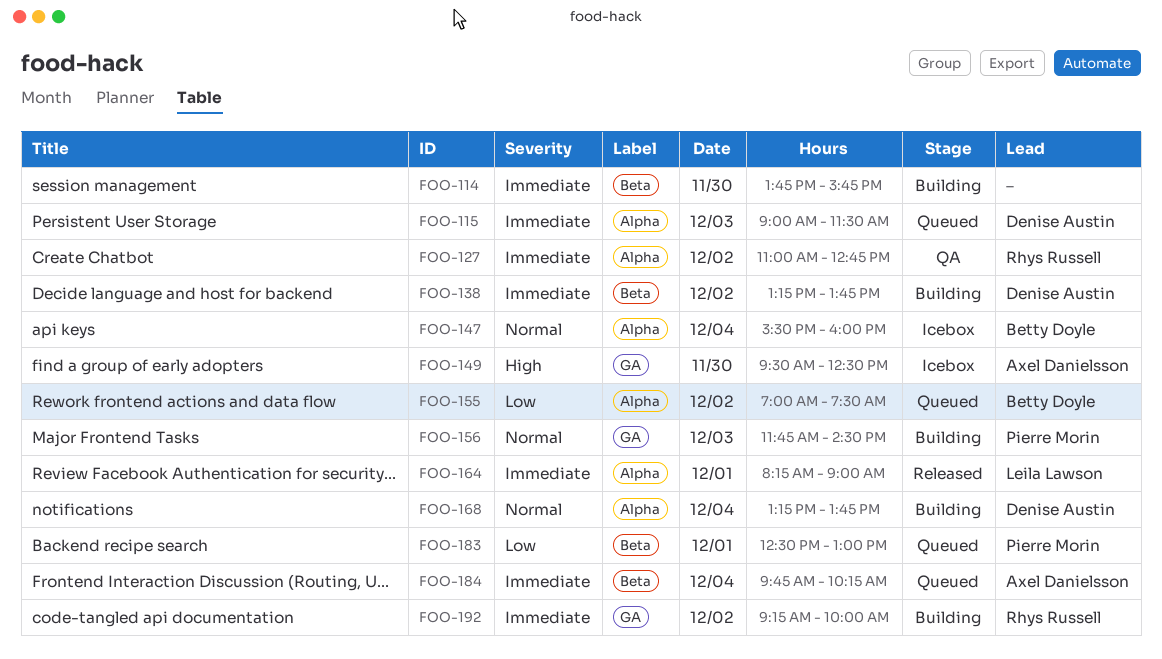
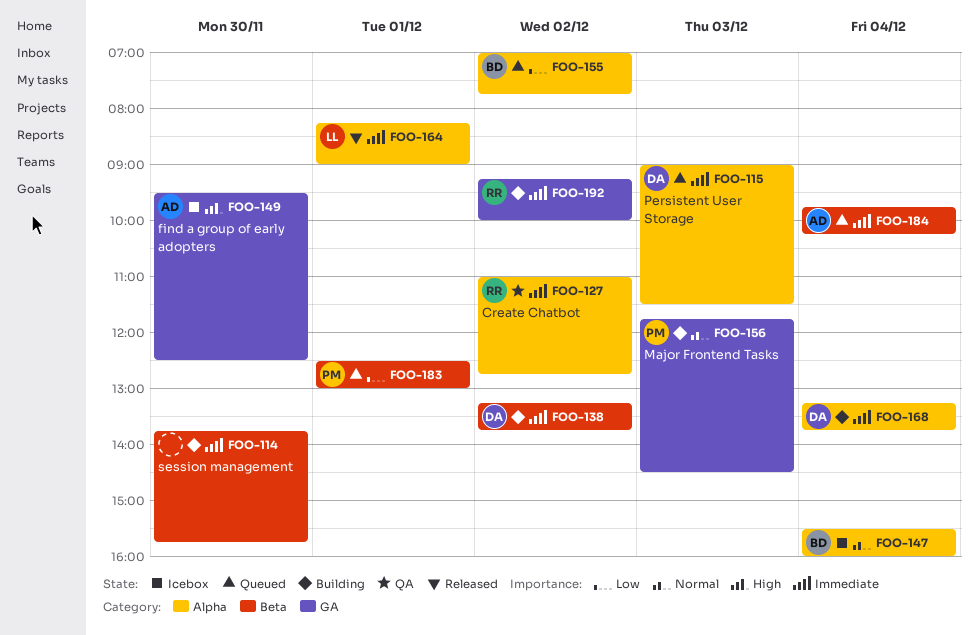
FOO-155, ends: 07:30 -> 07:45
FOO-168, priority: Normal -> Immediate

